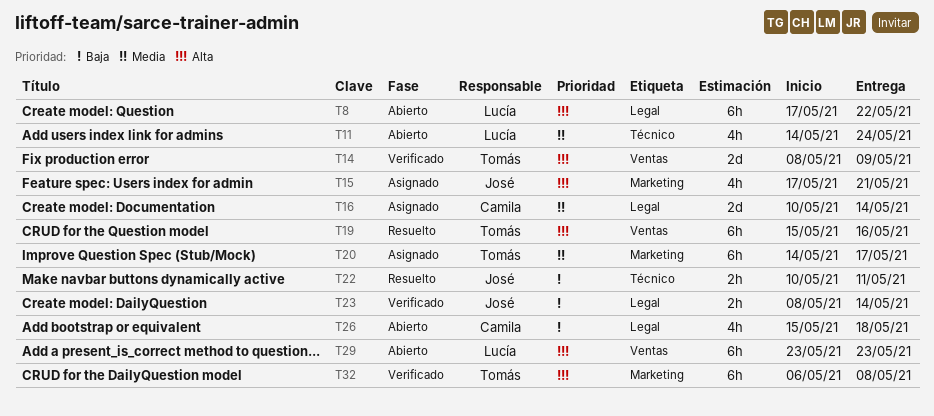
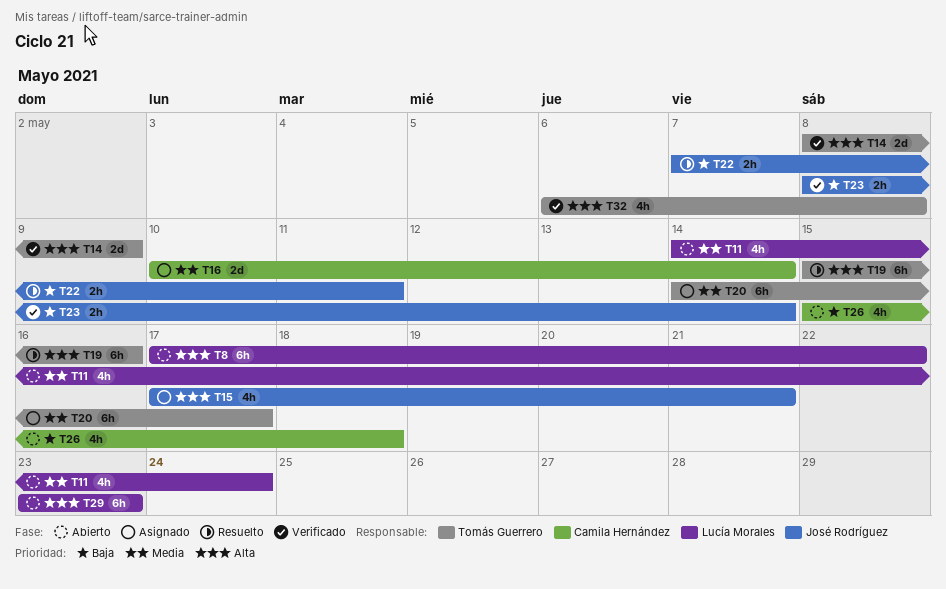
T22, start: May 10 -> May 7
T32, estimate: 6h -> 4h

